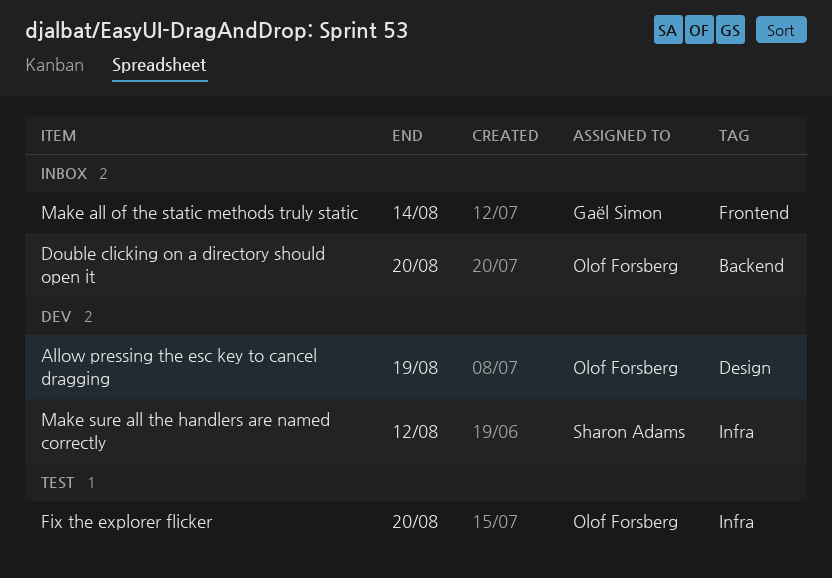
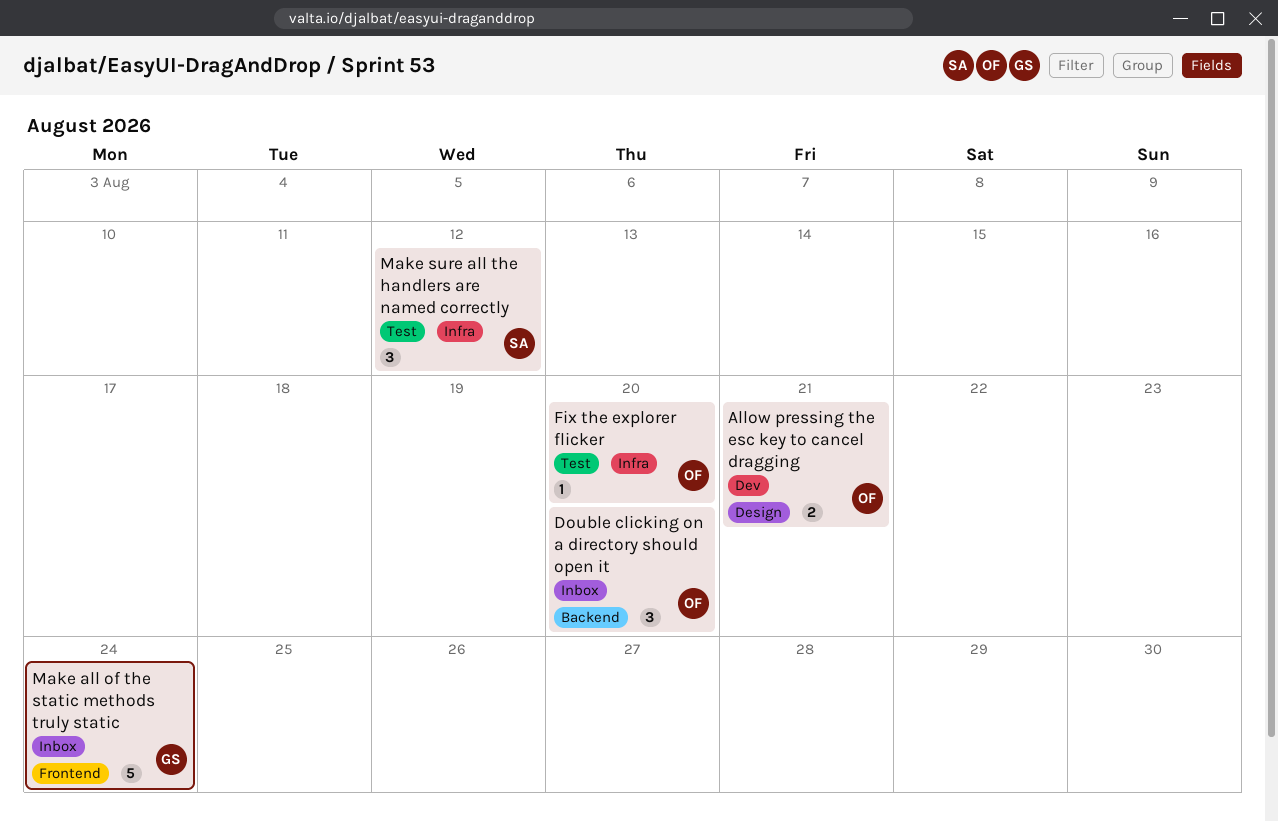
Allow pressing the esc key to cancel dragging, due: Aug 19 -> Aug 21
Make all of the static methods truly static, due: Aug 14 -> Aug 24
Make sure all the handlers are named correctly, status: Dev -> Test

